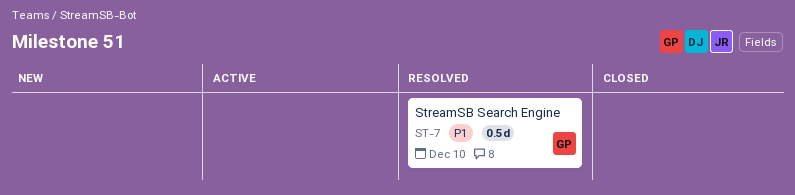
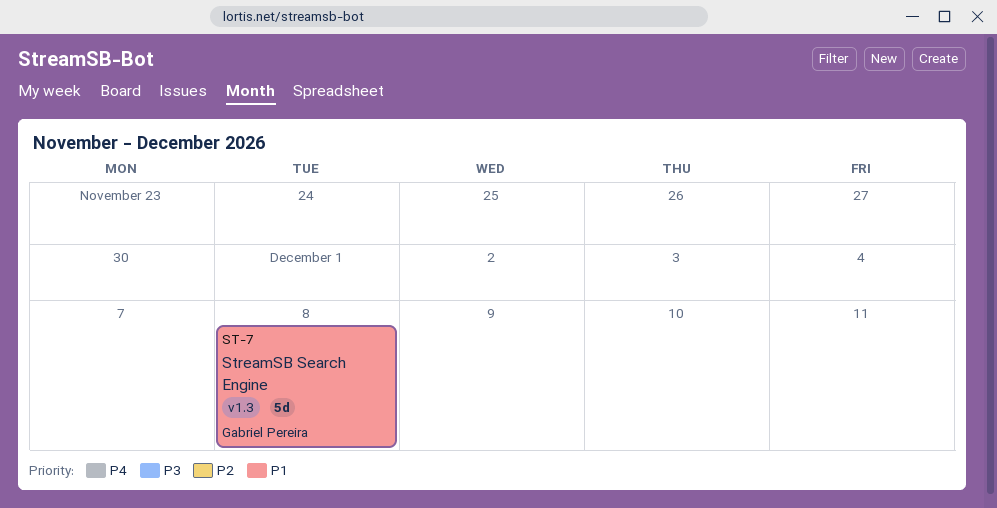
ST-7, estimate: 0.5d -> 5d
ST-7, due: Dec 10 -> Dec 8

